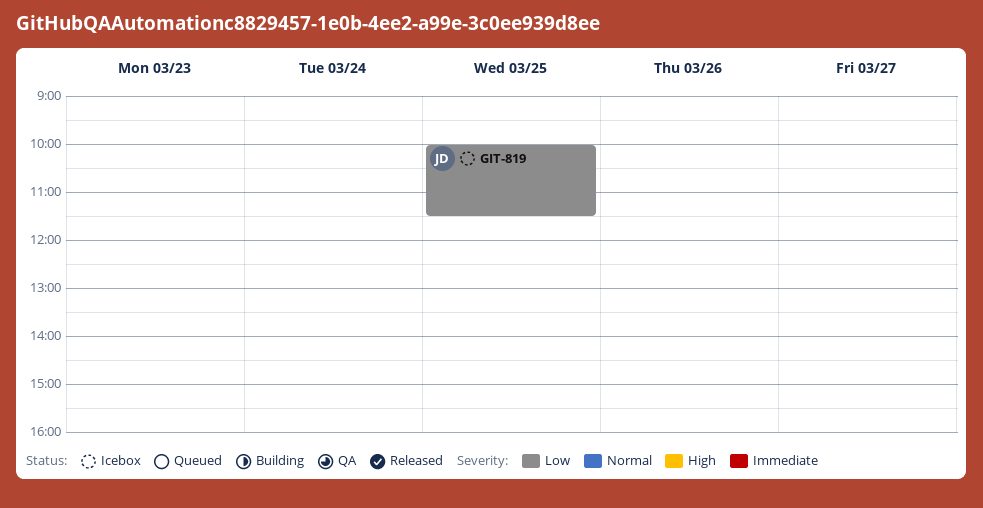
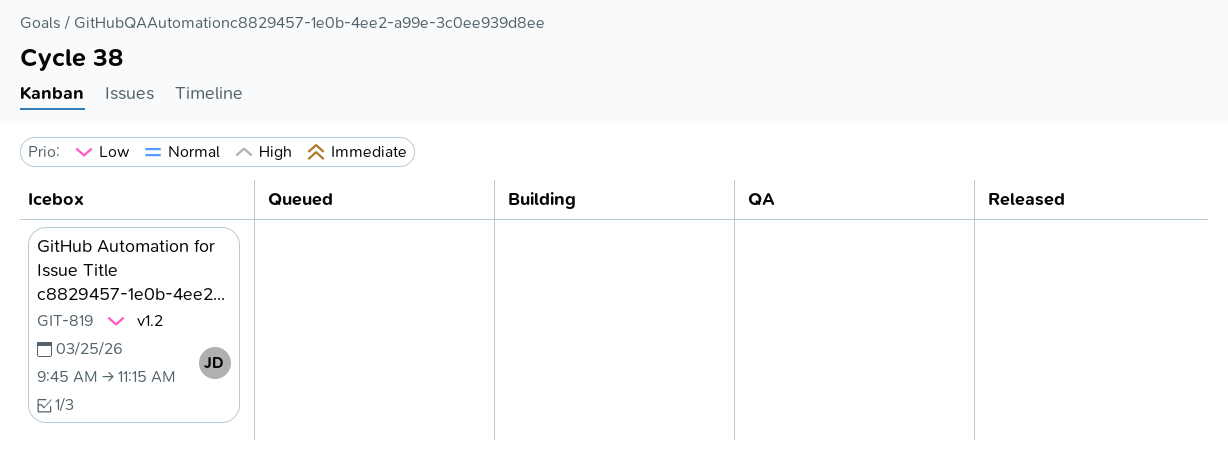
GIT-819, begins: 10:00 -> 09:45
GIT-819, ends: 11:30 -> 11:15

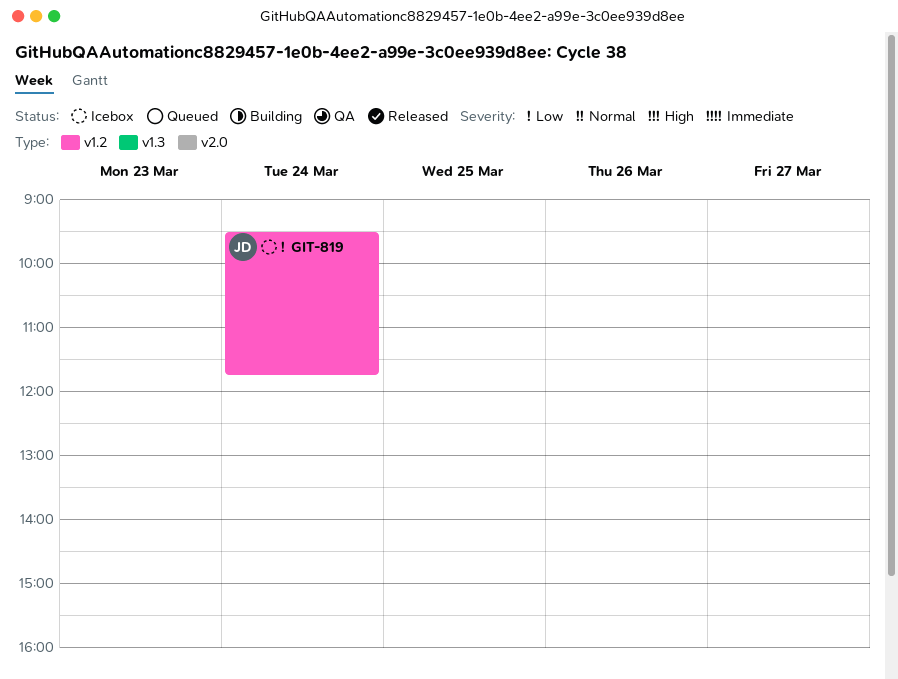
GIT-819, day: Mar 25 -> Mar 24
GIT-819, begins: 09:45 -> 09:30
GIT-819, ends: 11:15 -> 11:45

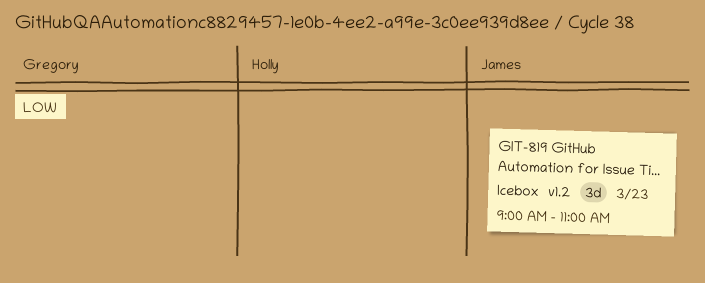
GIT-819, day: Mar 24 -> Mar 23
GIT-819, begins: 09:30 -> 09:00
GIT-819, ends: 11:45 -> 11:00

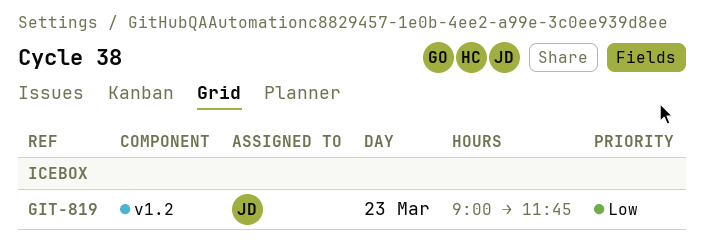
GIT-819, ends: 11:00 -> 11:45

